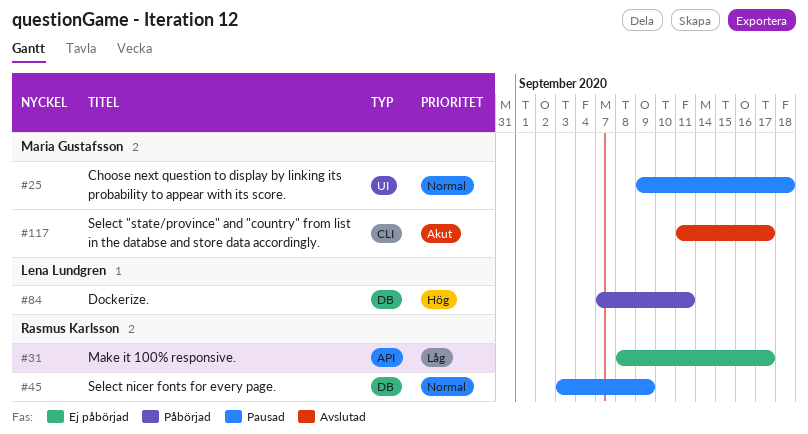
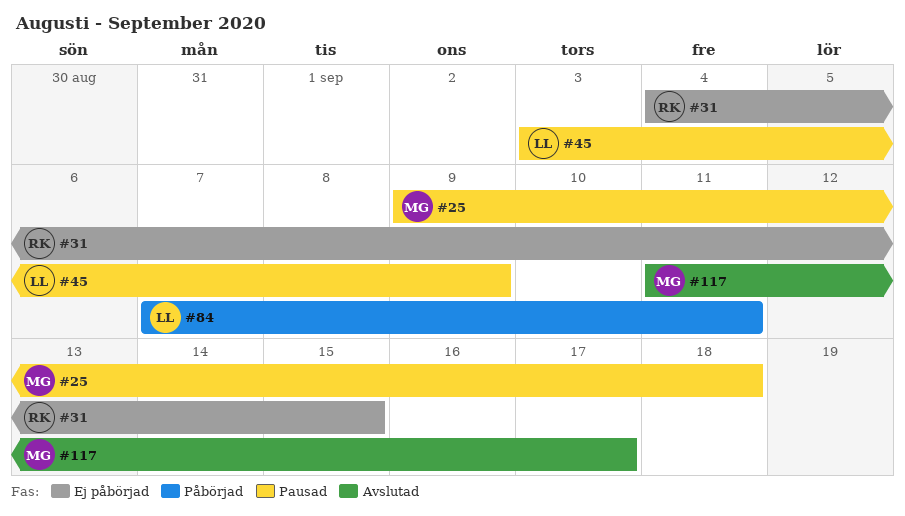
#31, start: Sep 8 -> Sep 4
#31, due: Sep 17 -> Sep 15
#45, owner: Rasmus Karlsson -> Lena Lundgren

